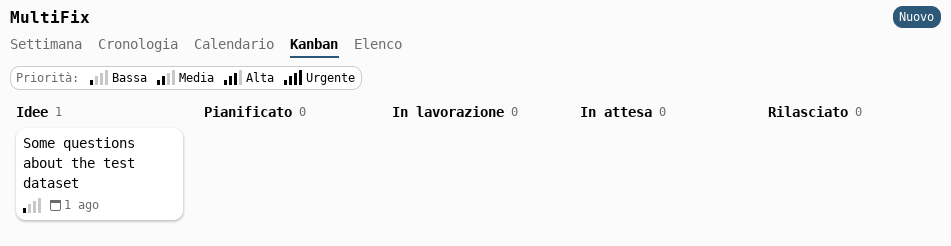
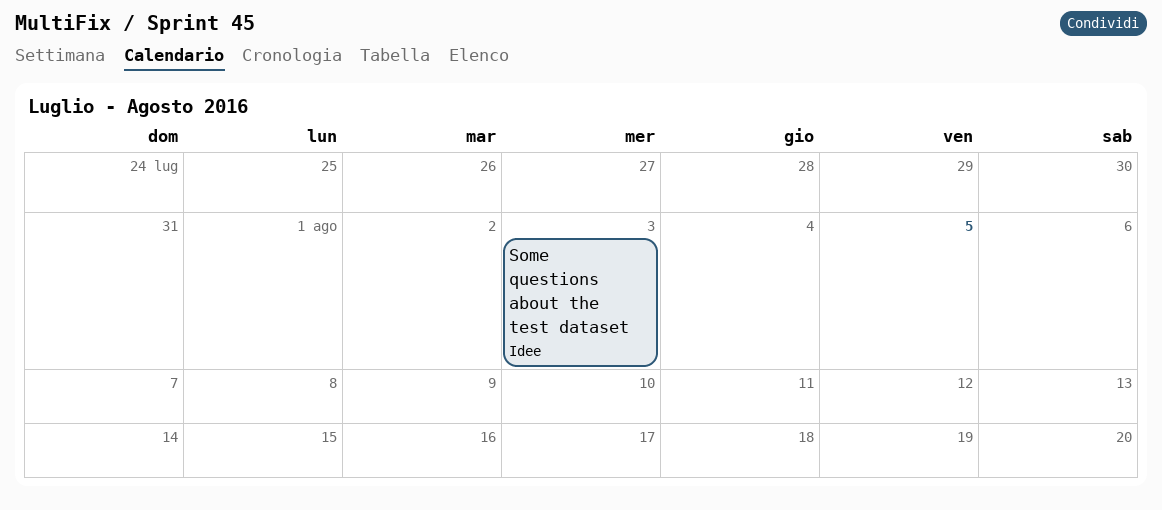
Some questions about the test dataset, due: Aug 1 -> Aug 3

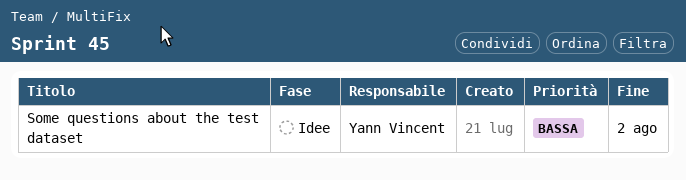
Some questions about the test dataset, due: Aug 3 -> Aug 2

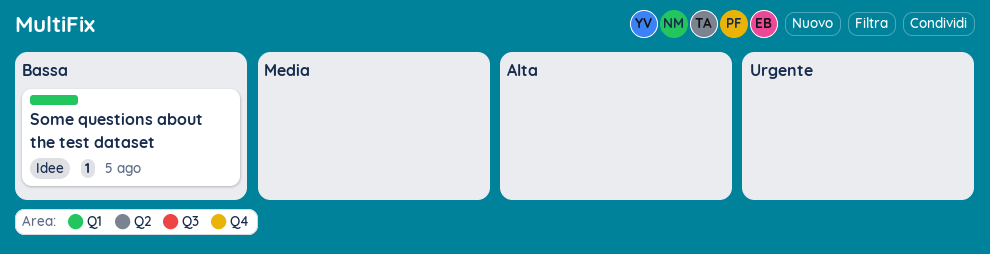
Some questions about the test dataset, due: Aug 2 -> Aug 5

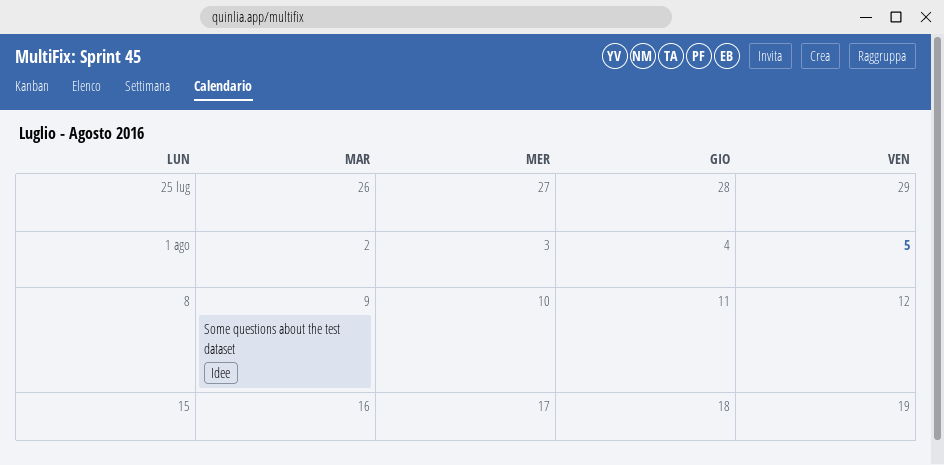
Some questions about the test dataset, due: Aug 5 -> Aug 9

